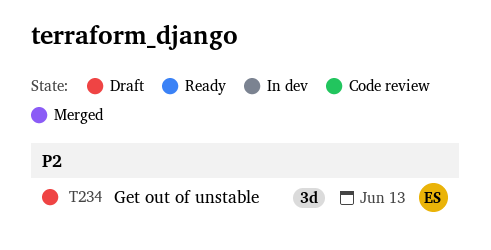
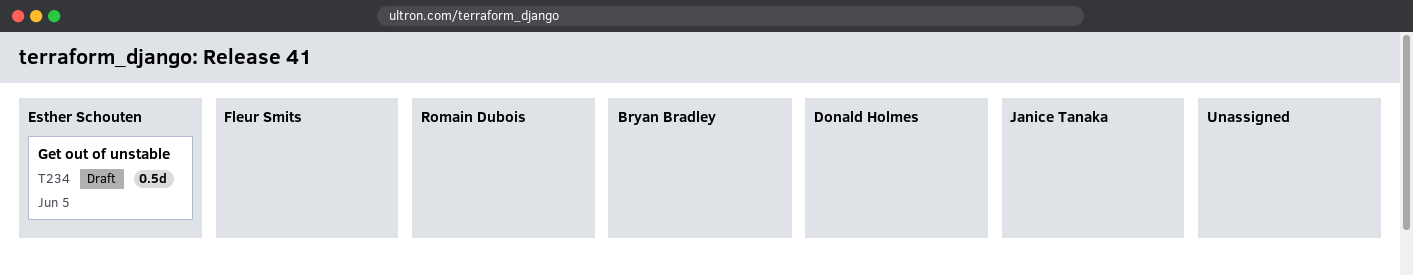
T234, estimate: 3d -> 0.5d
T234, due: Jun 13 -> Jun 5

